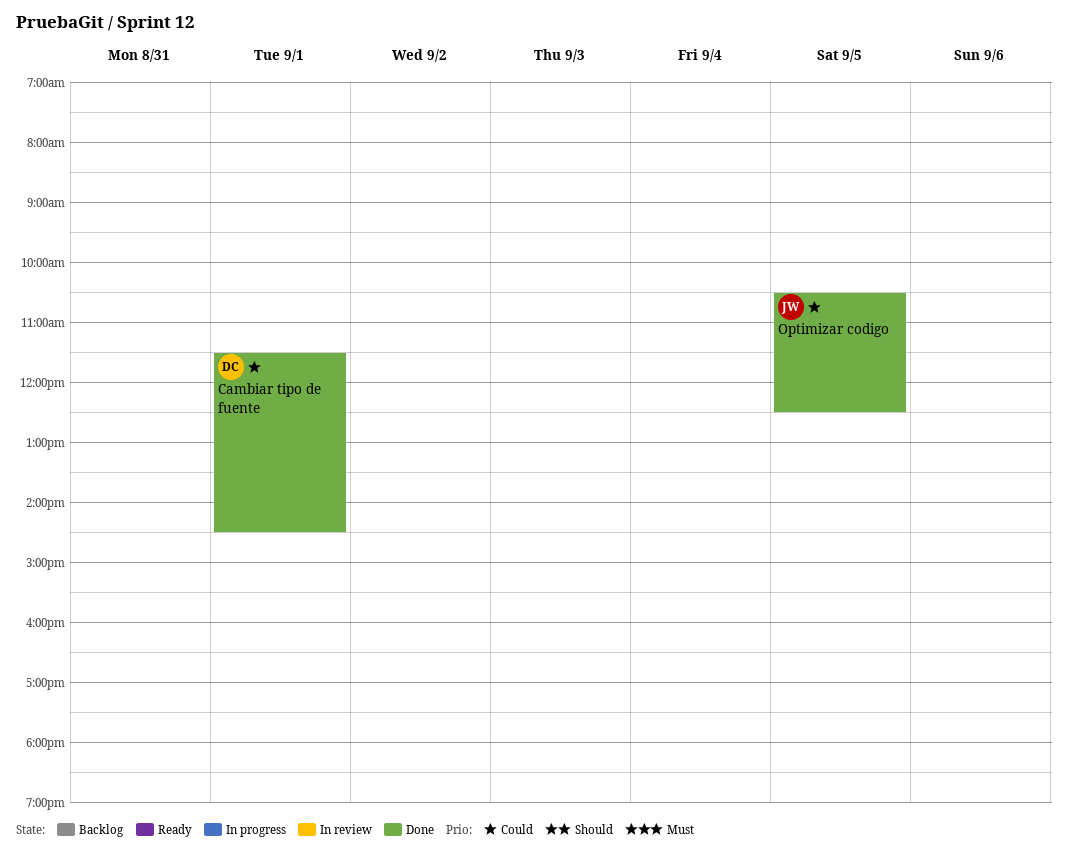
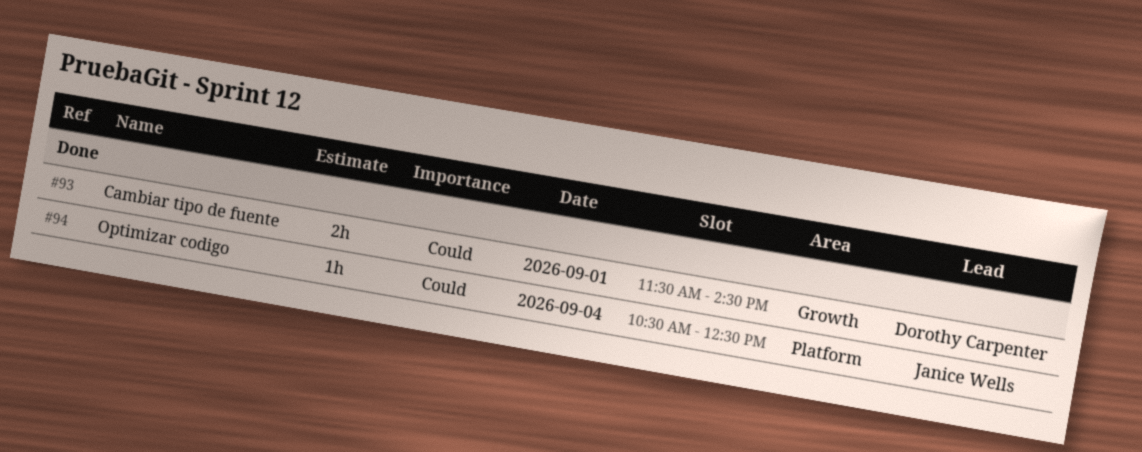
Optimizar codigo, day: Sep 5 -> Sep 4

